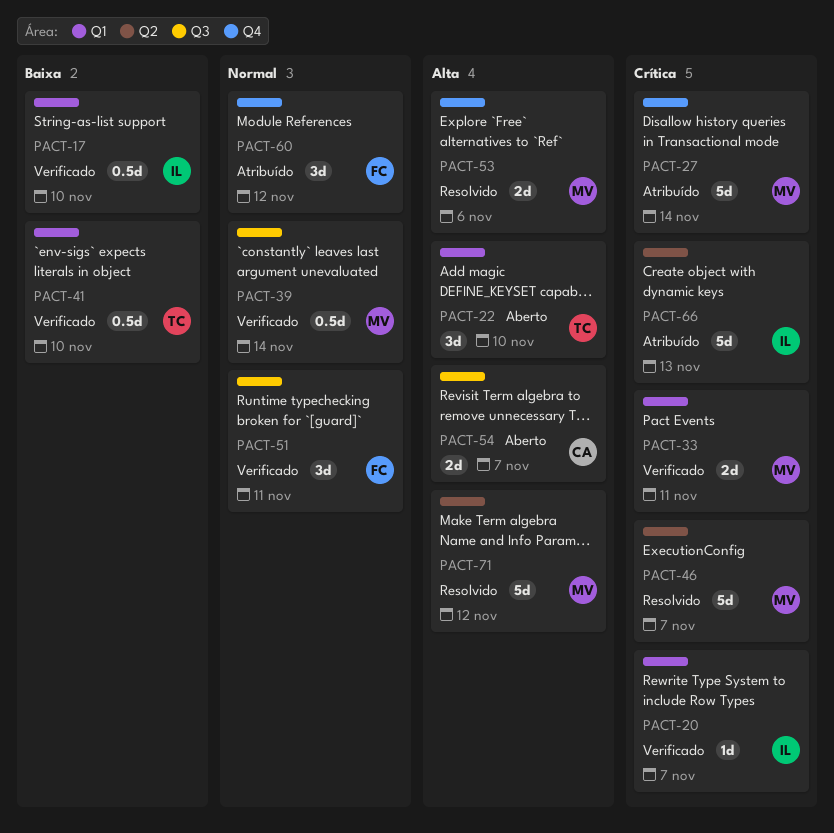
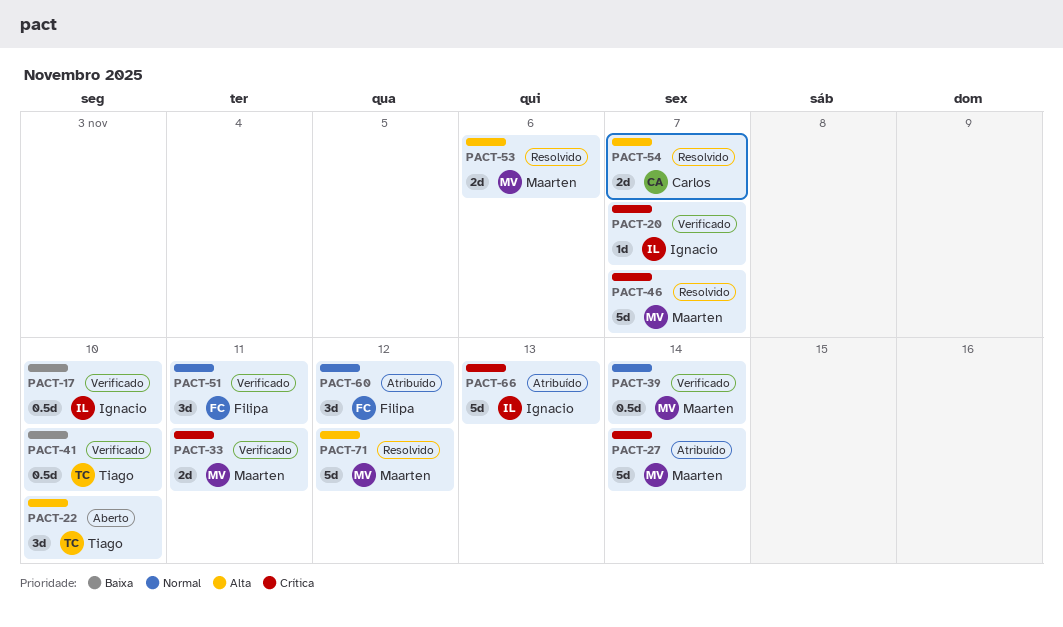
PACT-54, status: Aberto -> Resolvido

